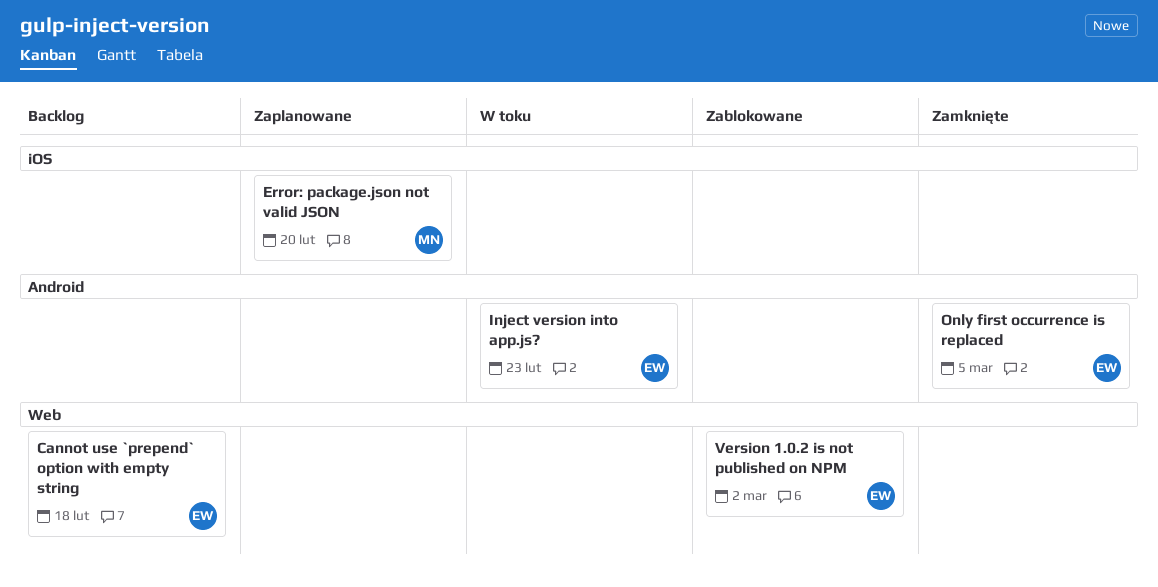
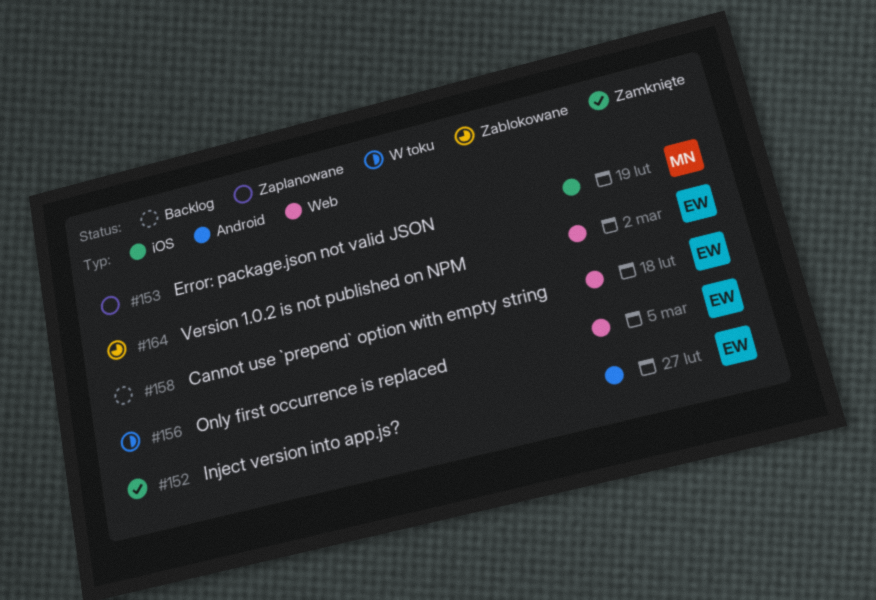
Error: package.json not valid JSON, due: Feb 20 -> Feb 19
Inject version into app.js?, status: W toku -> Zamknięte
Inject version into app.js?, due: Feb 23 -> Feb 27
Only first occurrence is replaced, status: Zamknięte -> W toku
Only first occurrence is replaced, label: Android -> Web

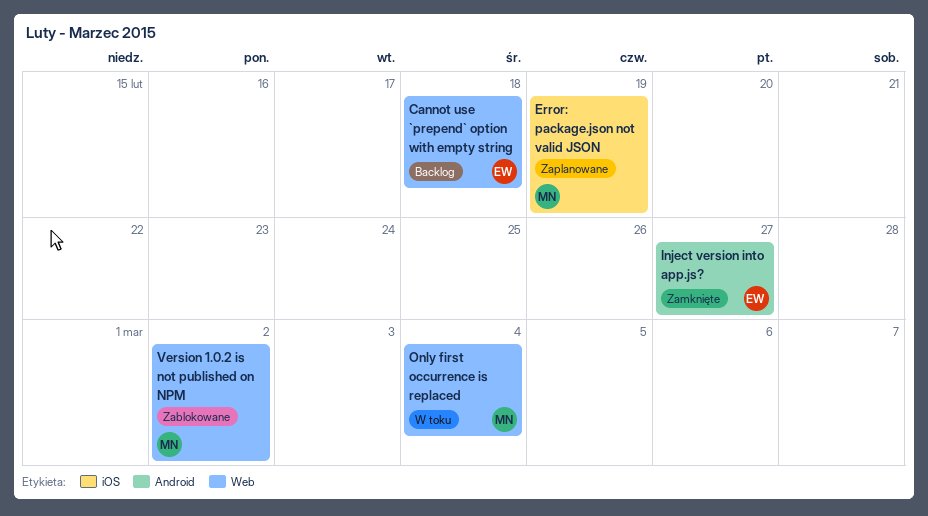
Only first occurrence is replaced, owner: EW -> MN
Only first occurrence is replaced, due: Mar 5 -> Mar 4
Version 1.0.2 is not published on NPM, owner: EW -> MN

